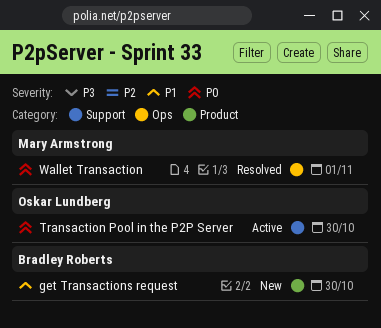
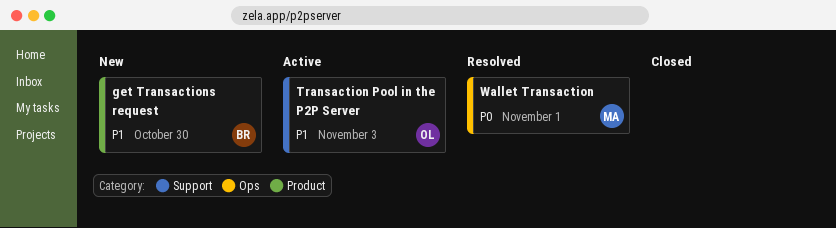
Transaction Pool in the P2P Server, priority: P0 -> P1
Transaction Pool in the P2P Server, due: Oct 30 -> Nov 3

